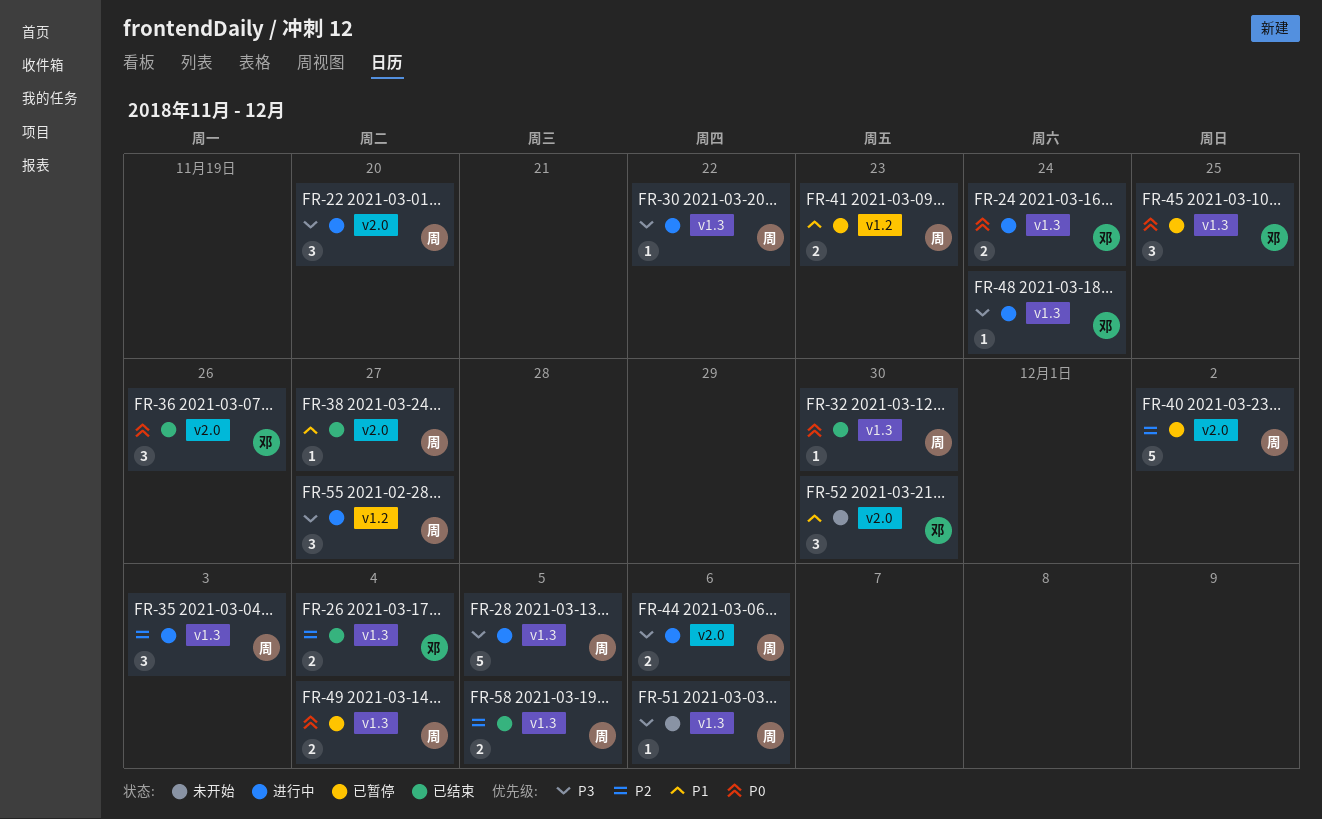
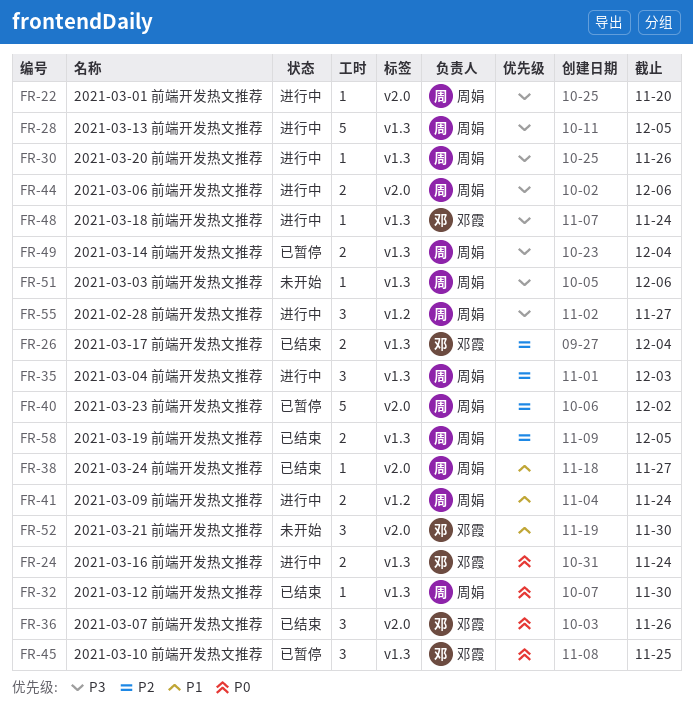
FR-22, estimate: 3 -> 1
FR-30, due: Nov 22 -> Nov 26
FR-41, status: 已暂停 -> 进行中
FR-41, due: Nov 23 -> Nov 24
FR-49, priority: P0 -> P3

